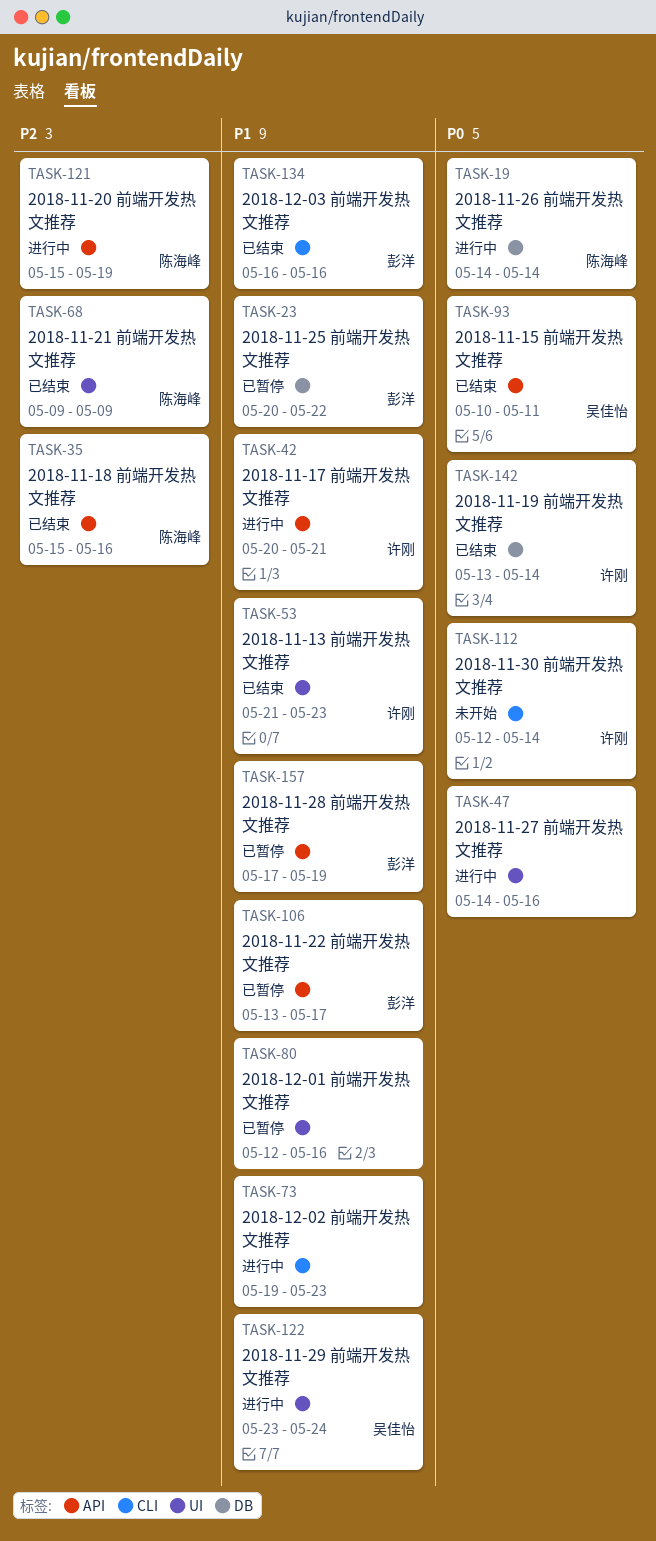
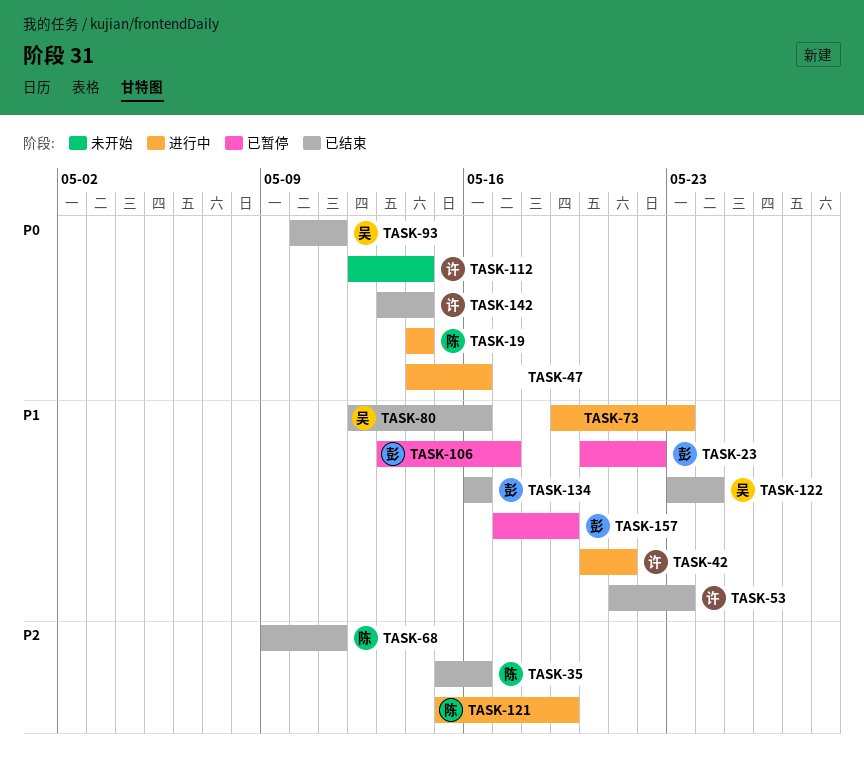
TASK-68, due: May 9 -> May 11
TASK-80, status: 已暂停 -> 已结束
TASK-80, owner: none -> 吴佳怡
TASK-122, status: 进行中 -> 已结束

